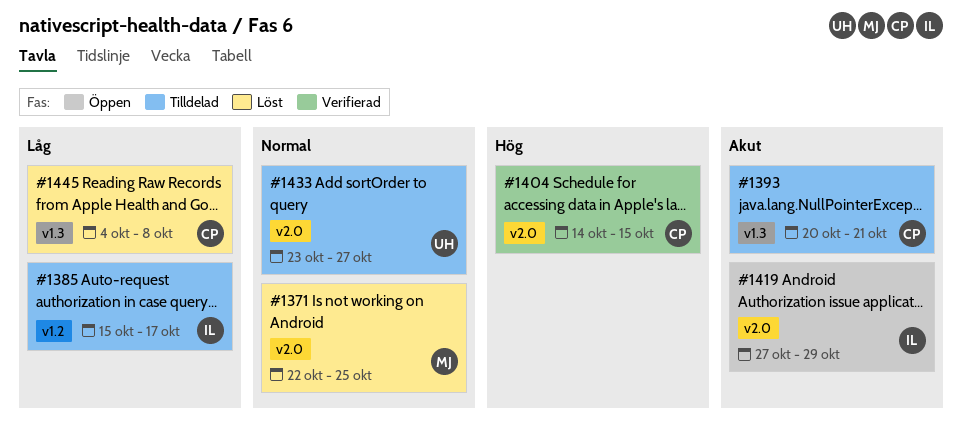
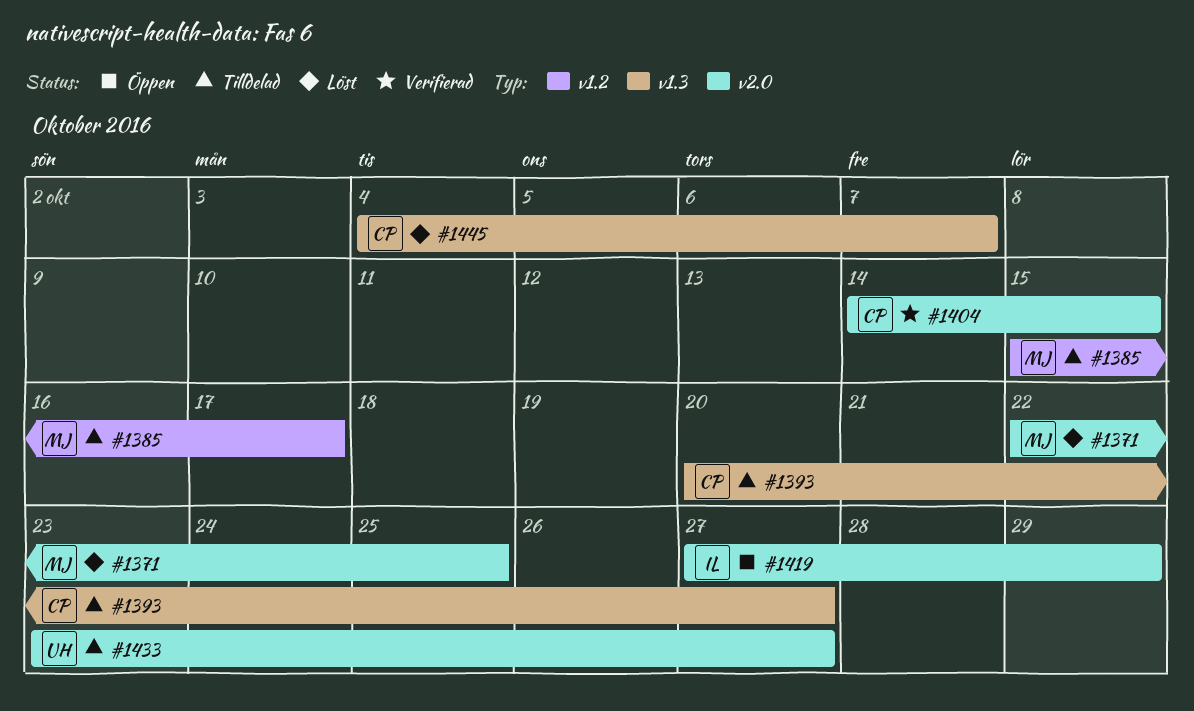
#1385, owner: IL -> MJ
#1393, due: Oct 21 -> Oct 27
#1445, due: Oct 8 -> Oct 7

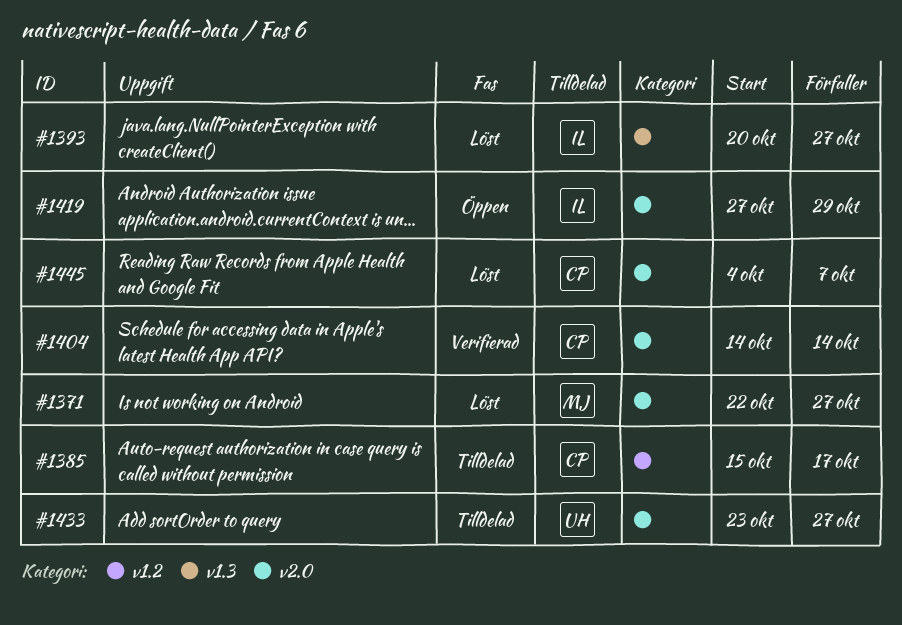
#1371, due: Oct 25 -> Oct 27
#1385, owner: MJ -> CP
#1393, status: Tilldelad -> Löst
#1393, owner: CP -> IL
#1404, due: Oct 15 -> Oct 14
#1445, label: v1.3 -> v2.0

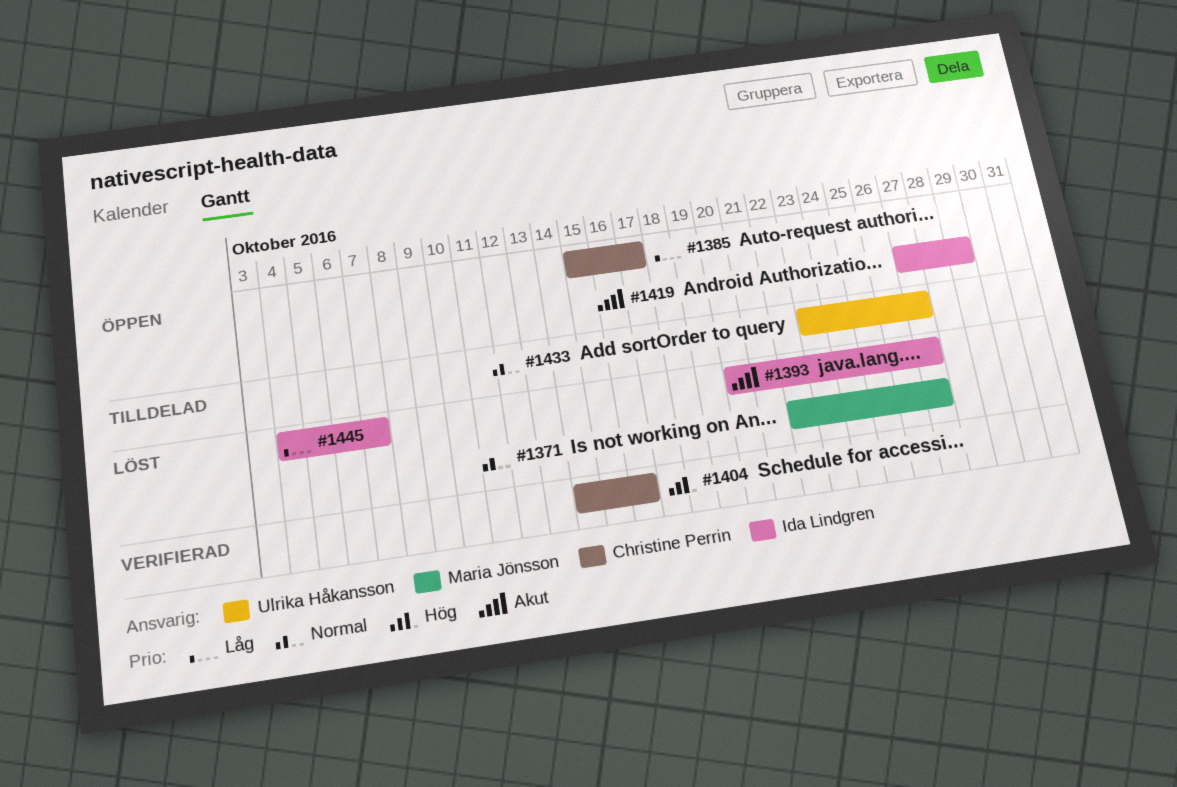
#1385, status: Tilldelad -> Öppen
#1404, due: Oct 14 -> Oct 16
#1445, owner: Christine Perrin -> Ida Lindgren

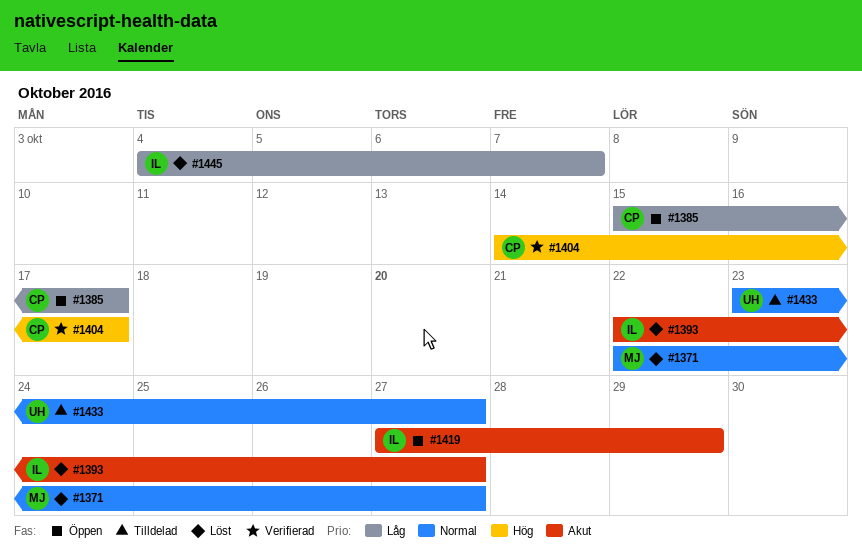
#1393, start: Oct 20 -> Oct 22
#1404, due: Oct 16 -> Oct 17

